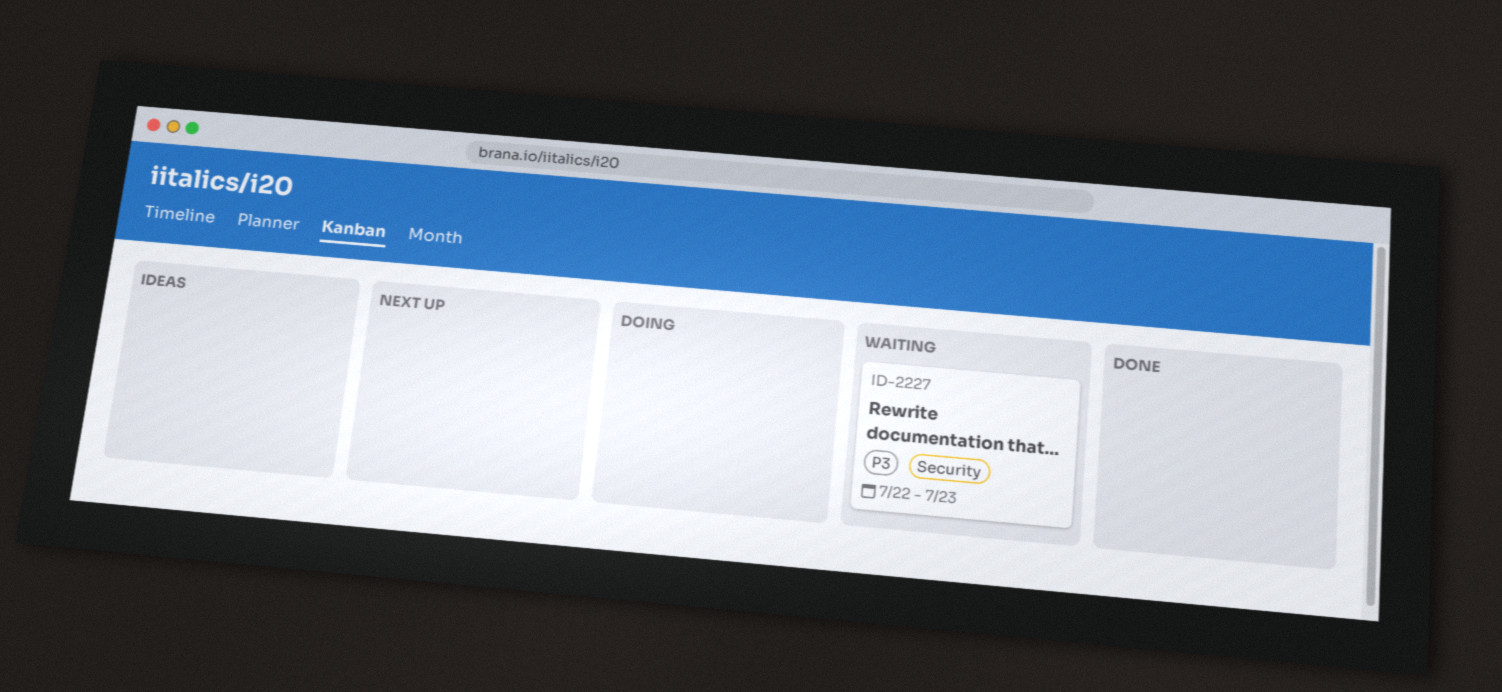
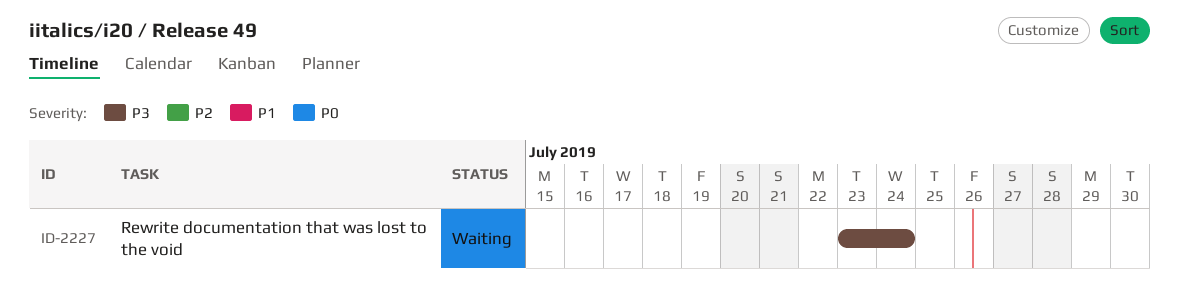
ID-2227, start: Jul 22 -> Jul 23
ID-2227, due: Jul 23 -> Jul 24

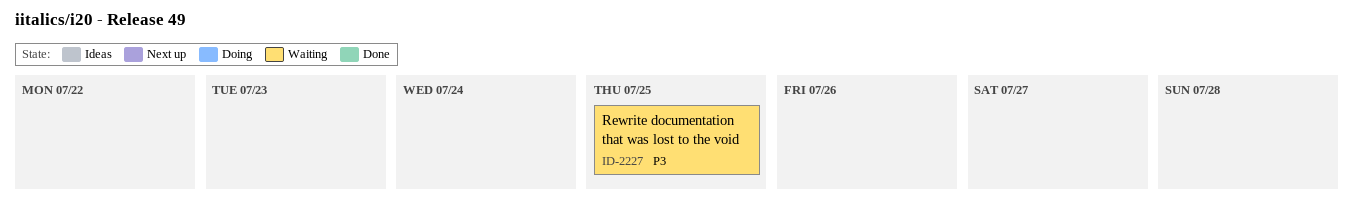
ID-2227, due: Jul 24 -> Jul 25

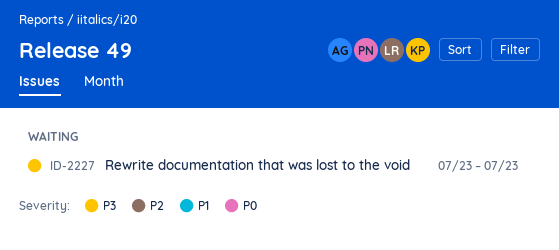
ID-2227, due: Jul 25 -> Jul 23

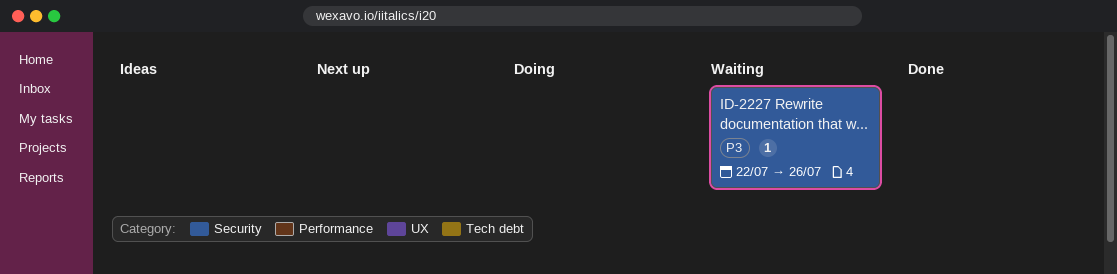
ID-2227, start: Jul 23 -> Jul 22
ID-2227, due: Jul 23 -> Jul 26

